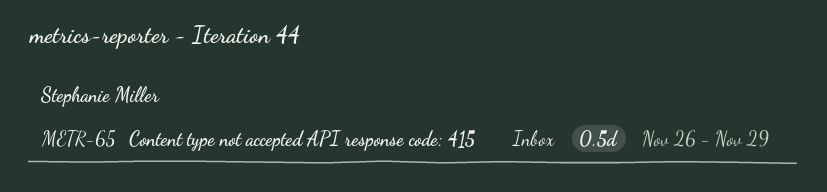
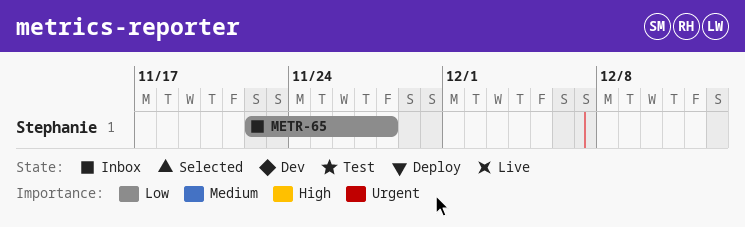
METR-65, start: Nov 26 -> Nov 22
METR-65, due: Nov 29 -> Nov 28

